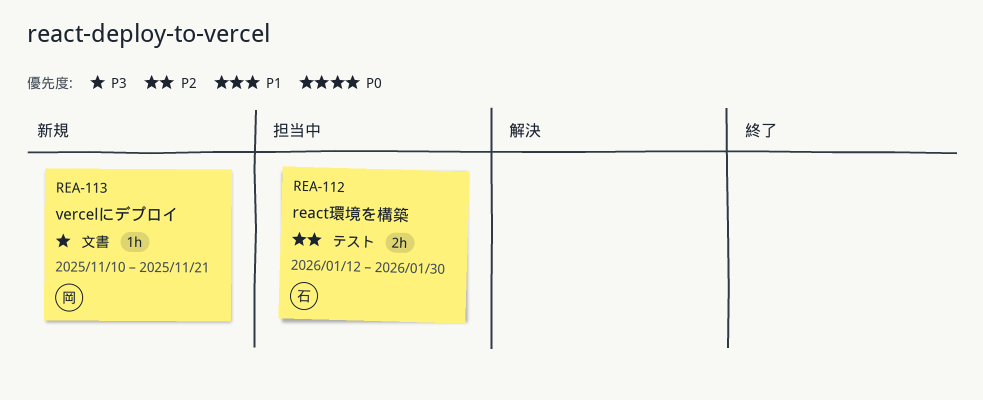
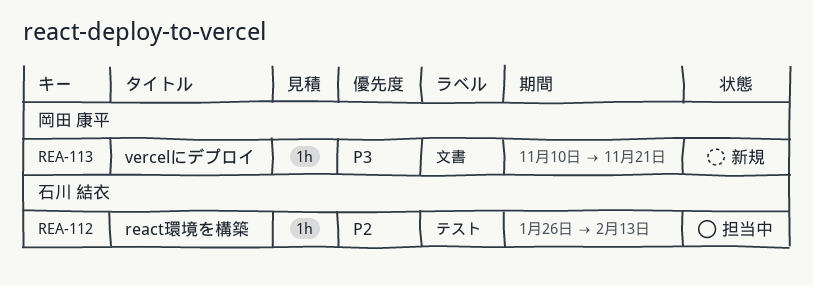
REA-112, estimate: 2h -> 1h
REA-112, start: Jan 12 -> Jan 26
REA-112, due: Jan 30 -> Feb 13

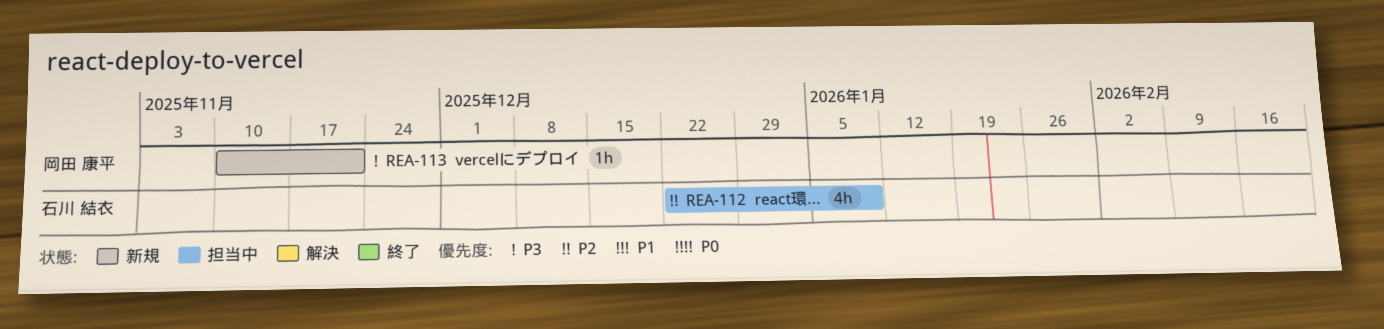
REA-112, estimate: 1h -> 4h
REA-112, start: Jan 26 -> Dec 22
REA-112, due: Feb 13 -> Jan 9

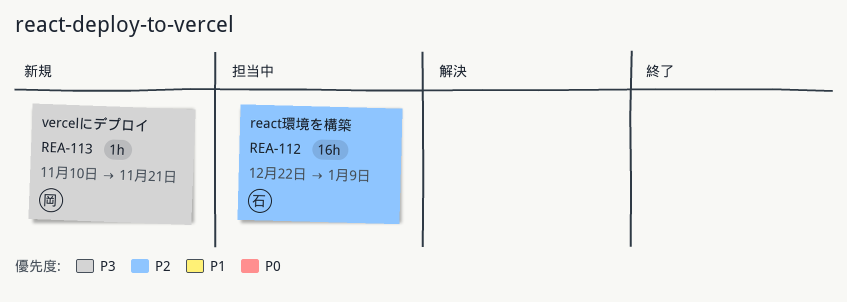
REA-112, estimate: 4h -> 16h

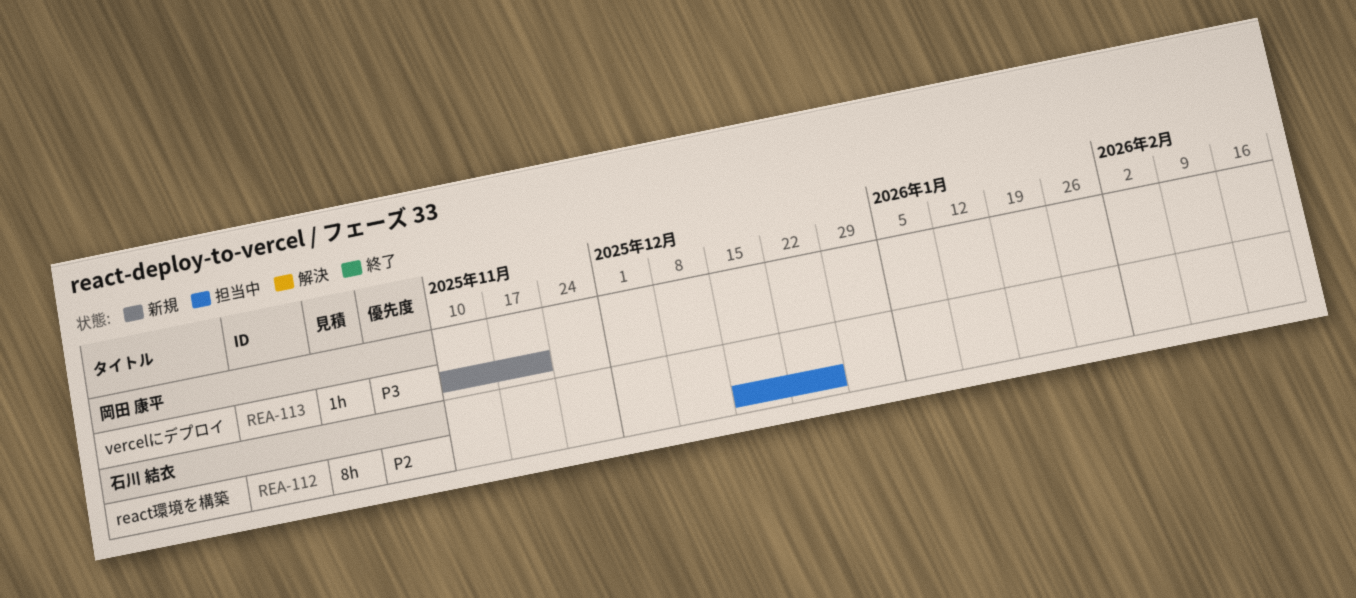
REA-112, estimate: 16h -> 8h
REA-112, start: Dec 22 -> Dec 15
REA-112, due: Jan 9 -> Dec 26

